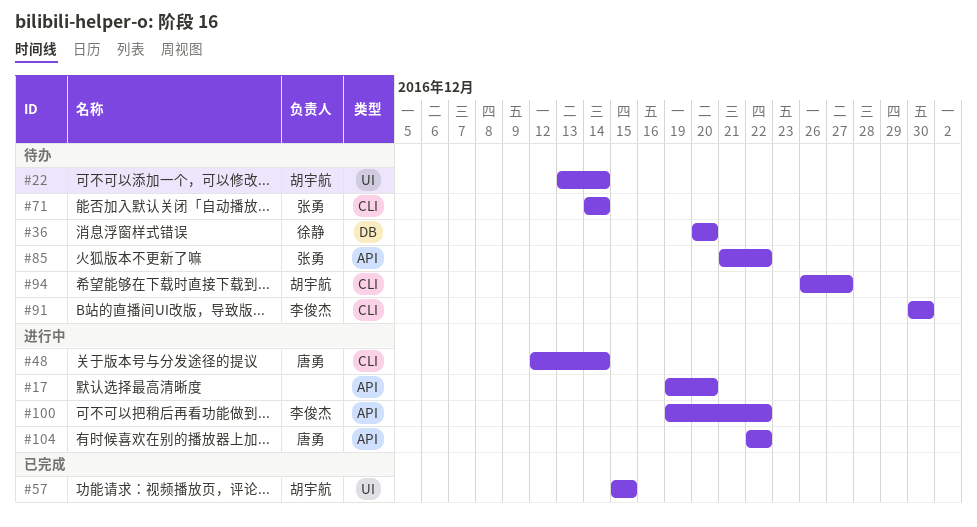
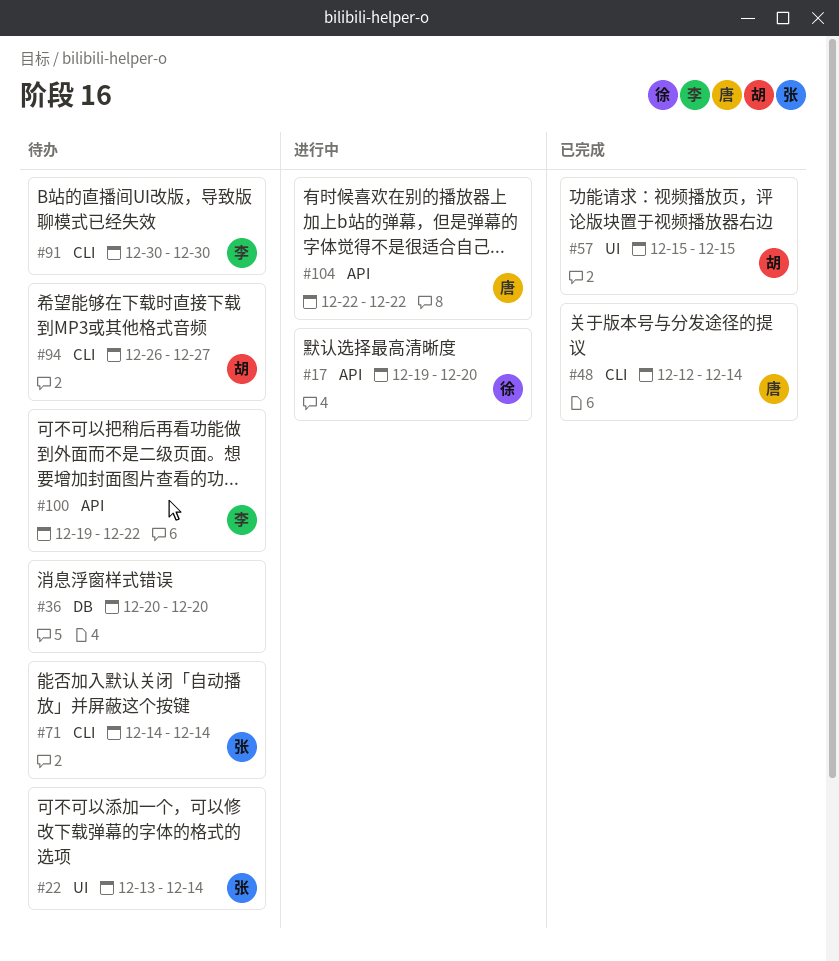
#17, owner: none -> 徐静
#22, owner: 胡宇航 -> 张勇
#36, owner: 徐静 -> none
#48, status: 进行中 -> 已完成
#85: present -> none
#100, status: 进行中 -> 待办

